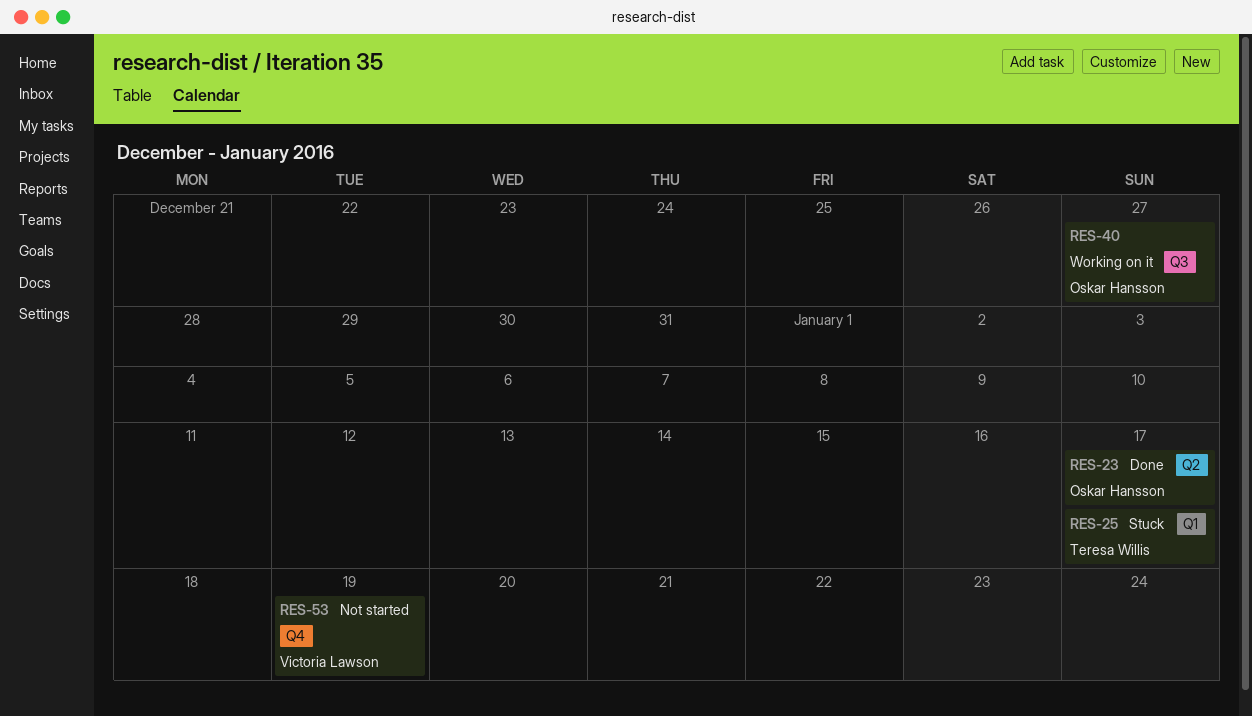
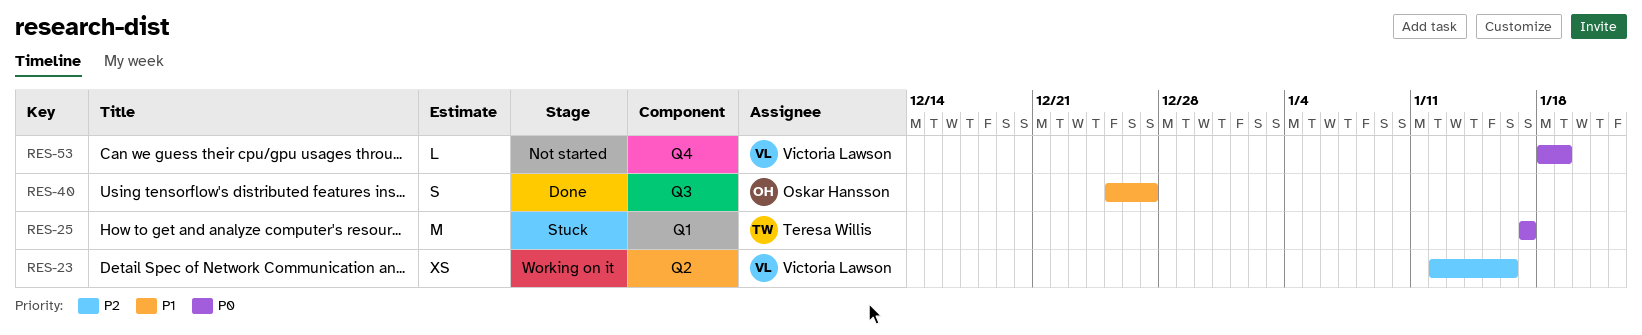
RES-23, status: Done -> Working on it
RES-23, owner: Oskar Hansson -> Victoria Lawson
RES-23, due: Jan 17 -> Jan 16
RES-40, status: Working on it -> Done

